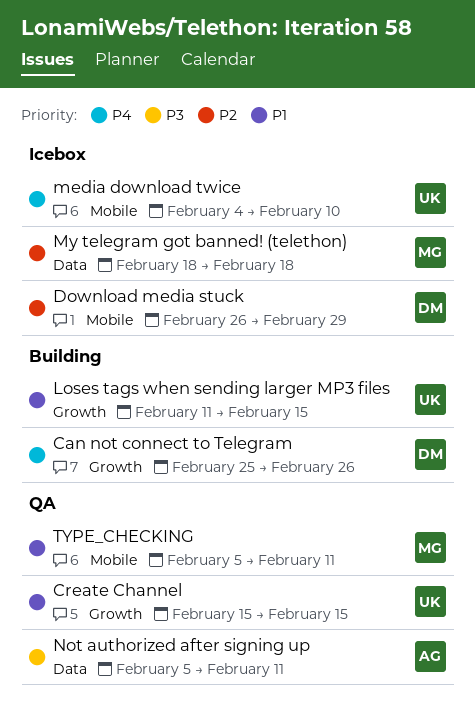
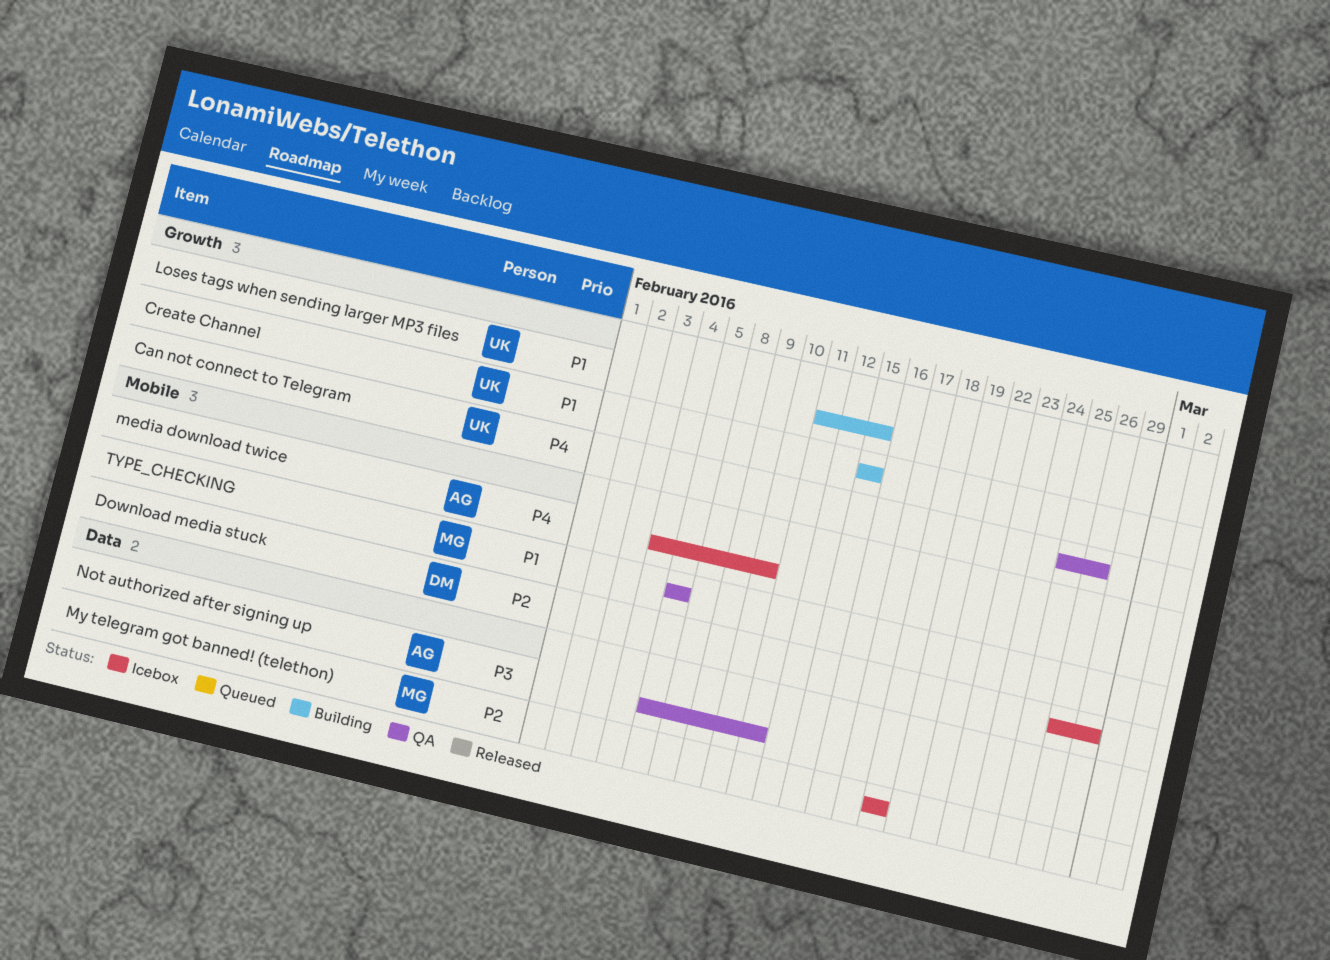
Can not connect to Telegram, status: Building -> QA
Can not connect to Telegram, owner: DM -> UK
Create Channel, status: QA -> Building
media download twice, owner: UK -> AG
TYPE_CHECKING, due: Feb 11 -> Feb 5

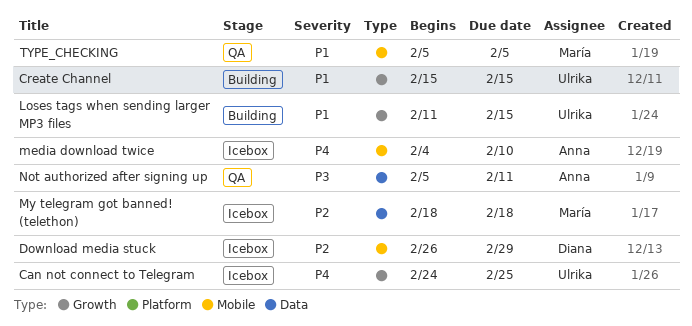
Can not connect to Telegram, status: QA -> Icebox
Can not connect to Telegram, start: Feb 25 -> Feb 24
Can not connect to Telegram, due: Feb 26 -> Feb 25

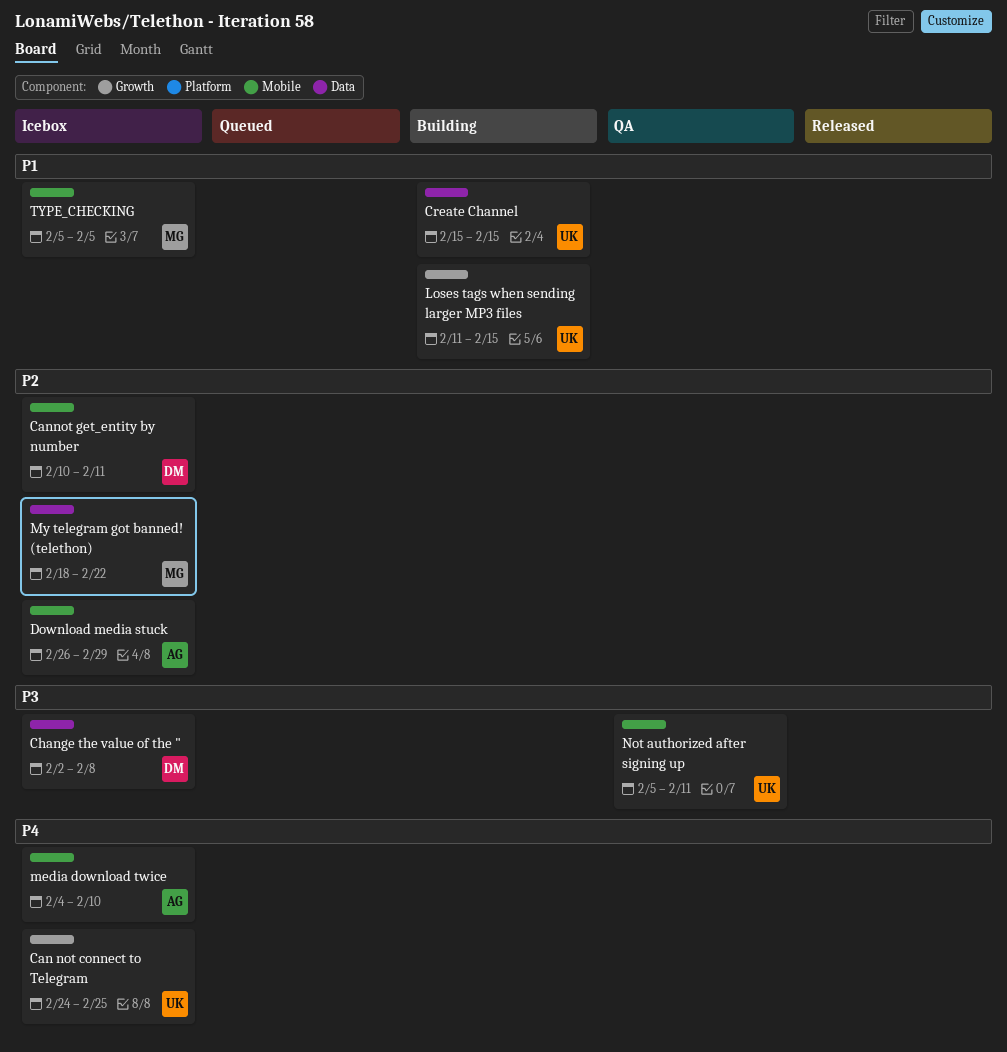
Cannot get_entity by number: none -> present
Change the value of the ": none -> present
Create Channel, label: Growth -> Data
Download media stuck, owner: Diana -> Anna
My telegram got banned! (telethon), due: Feb 18 -> Feb 22
Not authorized after signing up, owner: Anna -> Ulrika
Not authorized after signing up, label: Data -> Mobile
TYPE_CHECKING, status: QA -> Icebox

